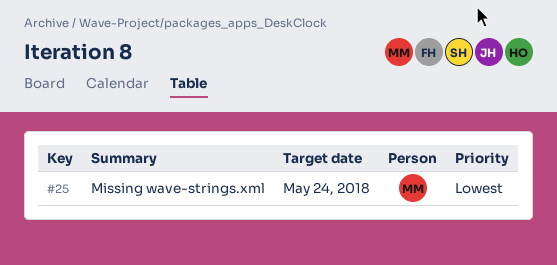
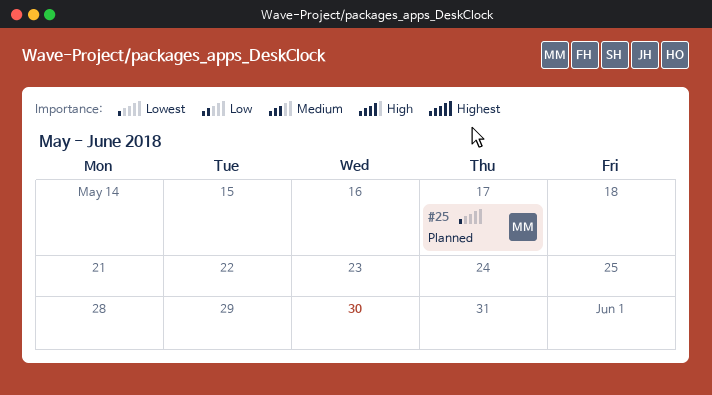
#25, due: May 24 -> May 17

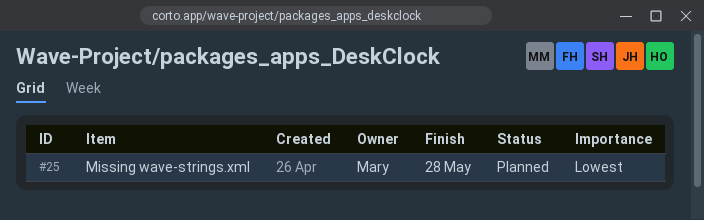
#25, due: May 17 -> May 28

